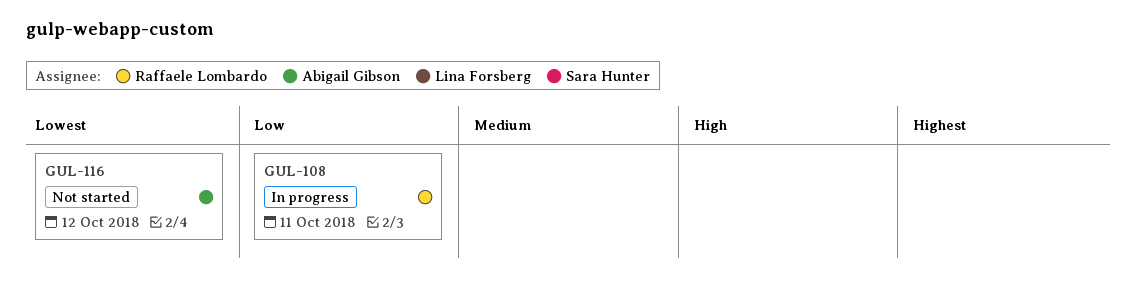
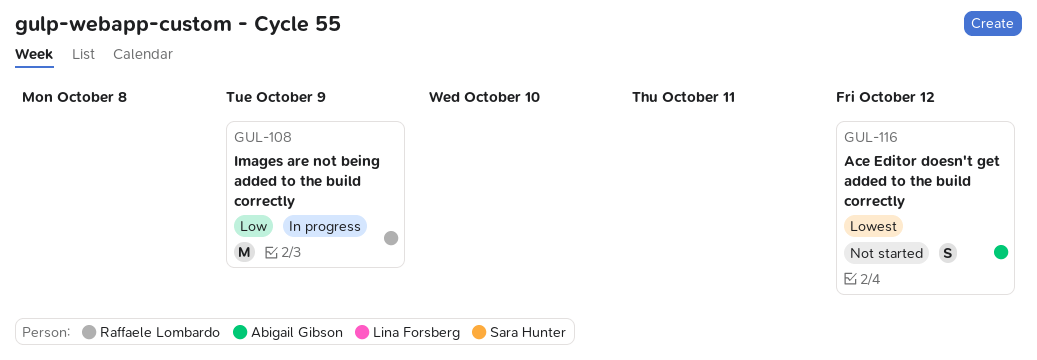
GUL-108, due: Oct 11 -> Oct 9

